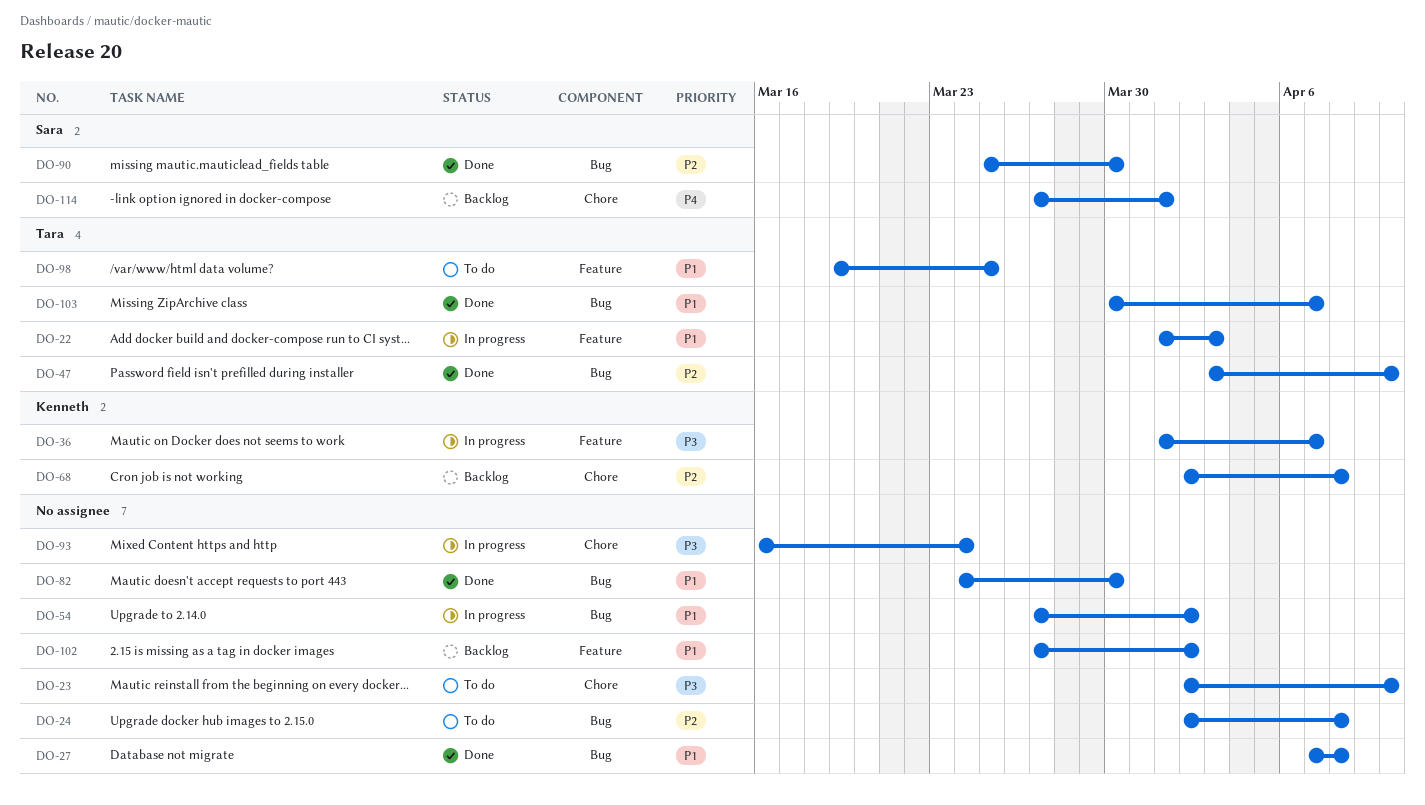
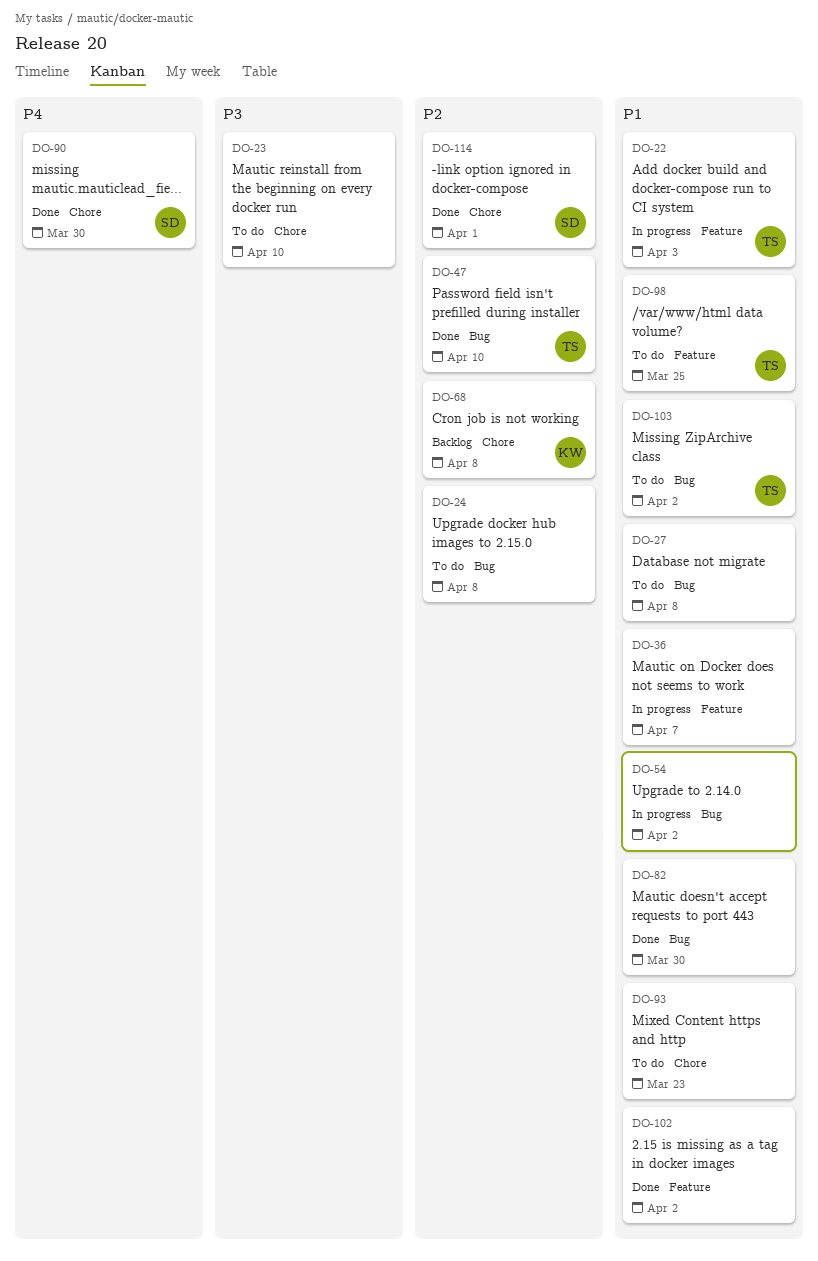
DO-27, status: Done -> To do
DO-36, owner: Kenneth -> none
DO-36, priority: P3 -> P1
DO-90, priority: P2 -> P4
DO-90, label: Bug -> Chore
DO-93, status: In progress -> To do
DO-93, priority: P3 -> P1
DO-93, due: Mar 24 -> Mar 23
DO-102, status: Backlog -> Done
DO-103, status: Done -> To do
DO-103, due: Apr 7 -> Apr 2
DO-114, status: Backlog -> Done
DO-114, priority: P4 -> P2

